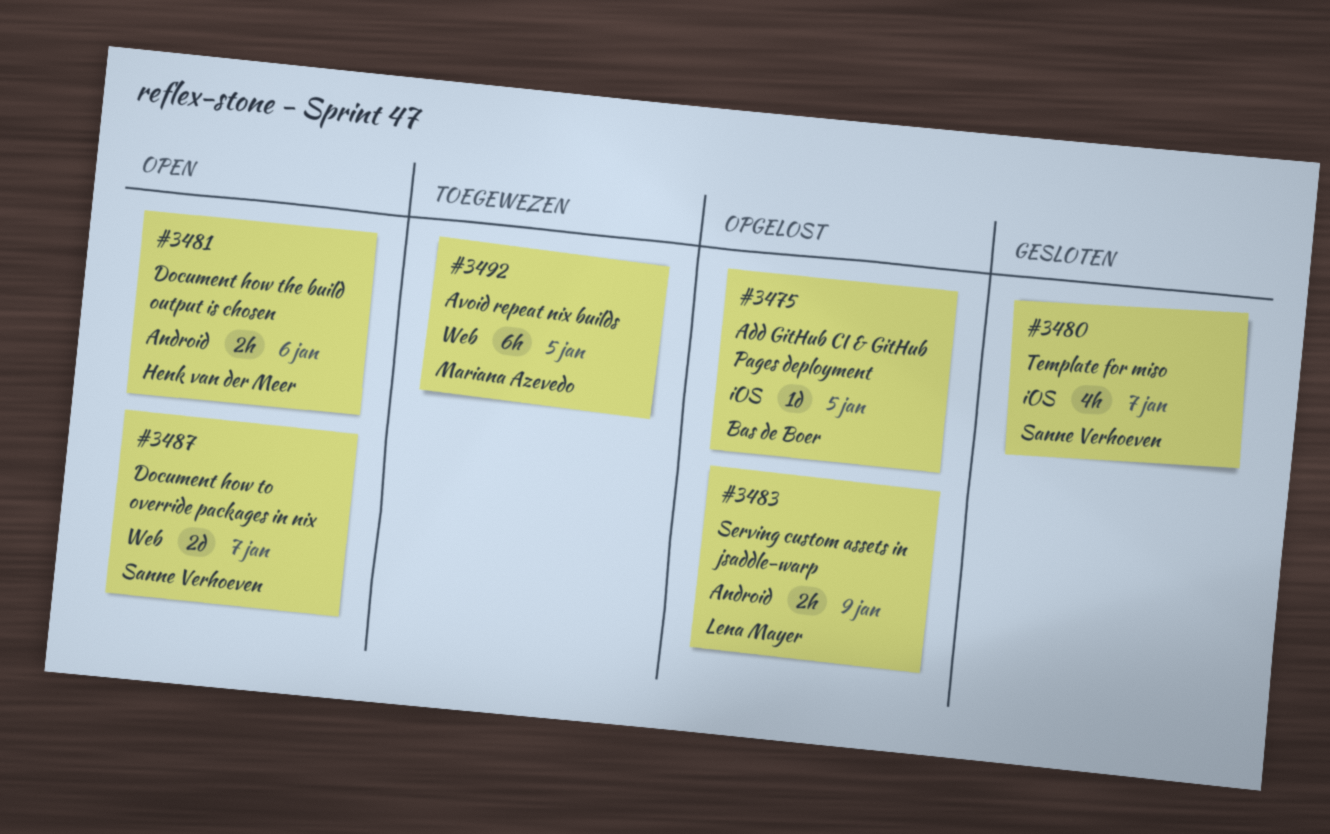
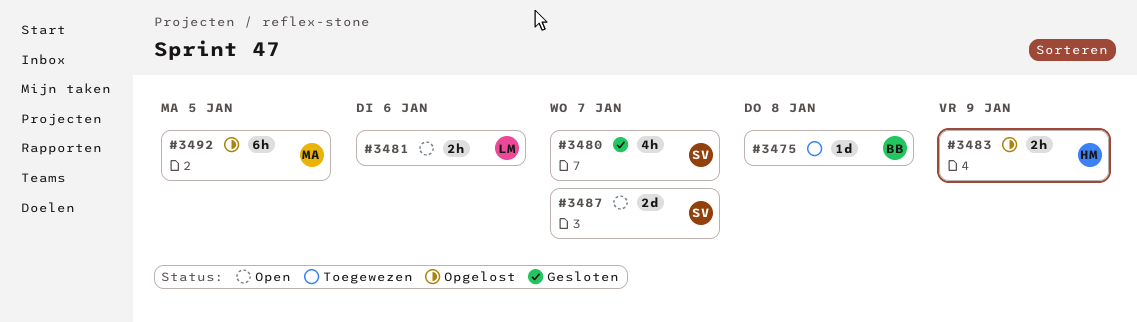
#3475, status: Opgelost -> Toegewezen
#3475, due: Jan 5 -> Jan 8
#3481, owner: Henk van der Meer -> Lena Mayer
#3483, owner: Lena Mayer -> Henk van der Meer
#3492, status: Toegewezen -> Opgelost

